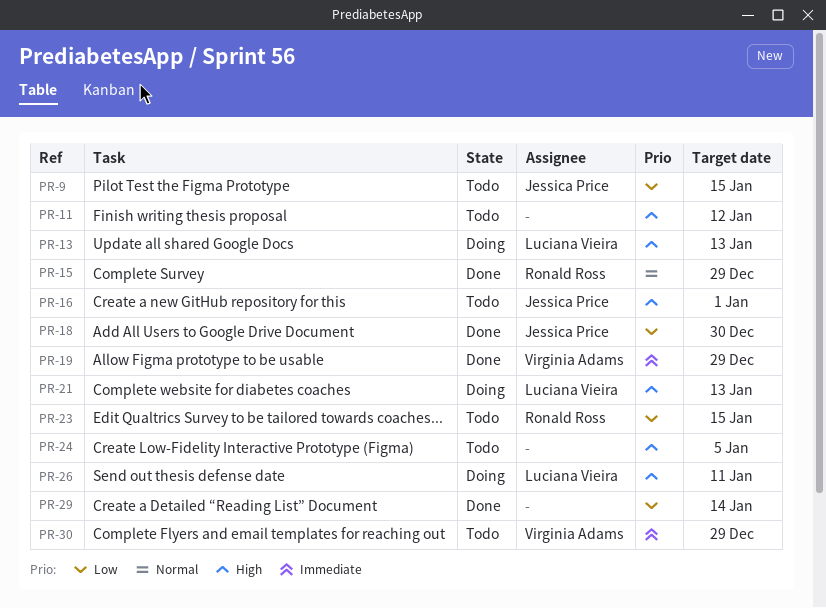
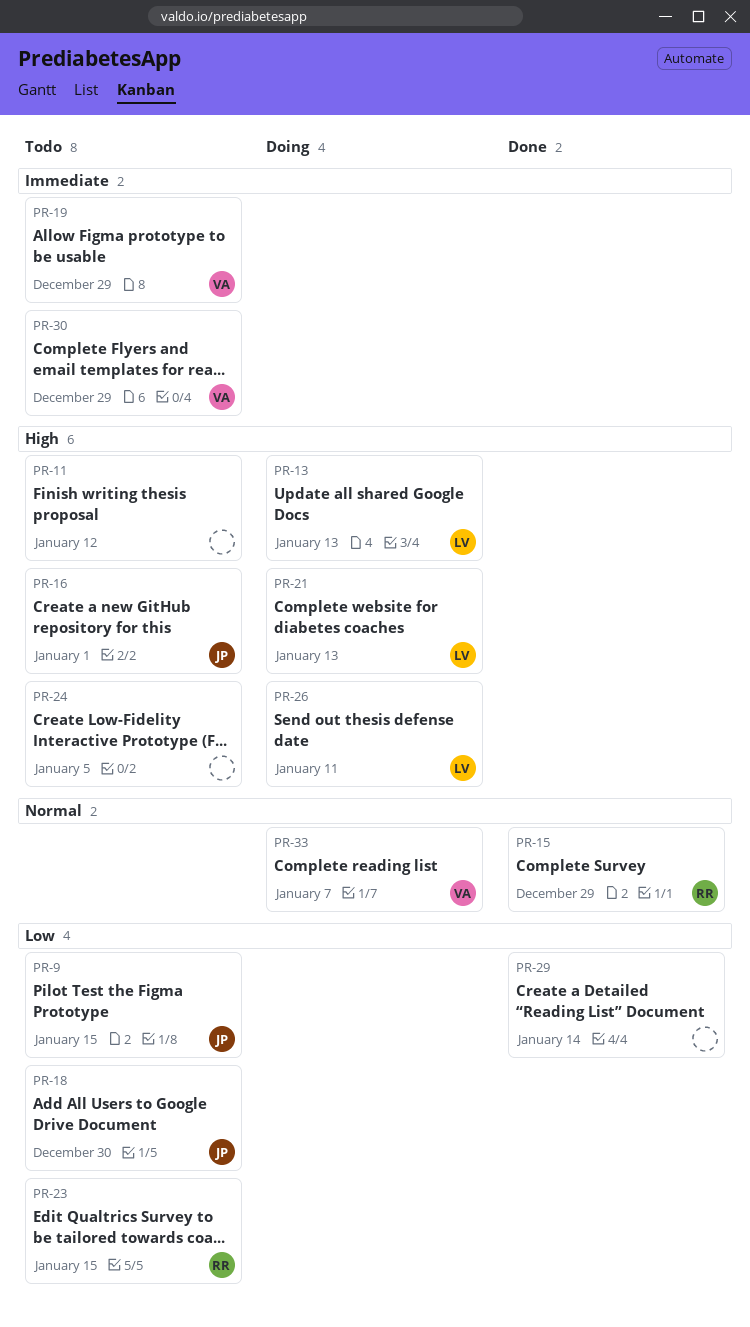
PR-18, status: Done -> Todo
PR-19, status: Done -> Todo
PR-33: none -> present

